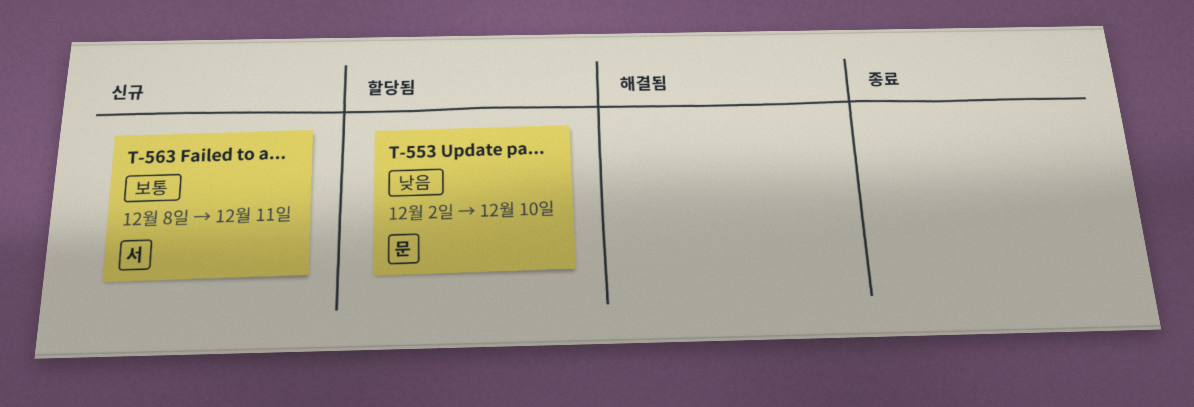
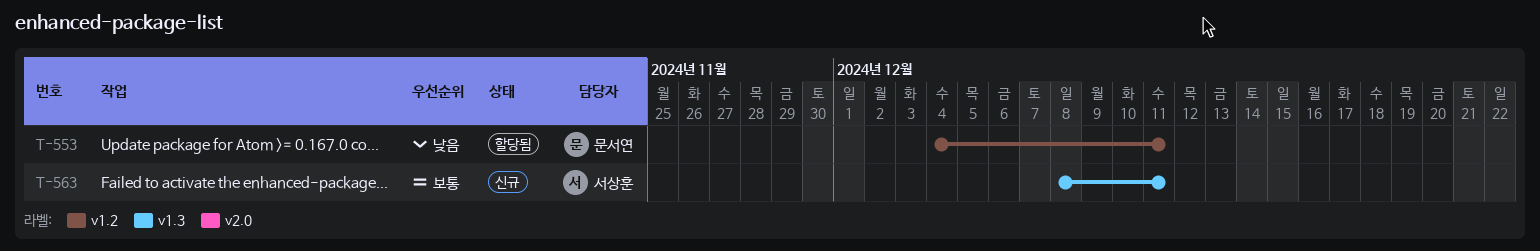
T-553, start: Dec 2 -> Dec 4
T-553, due: Dec 10 -> Dec 11

